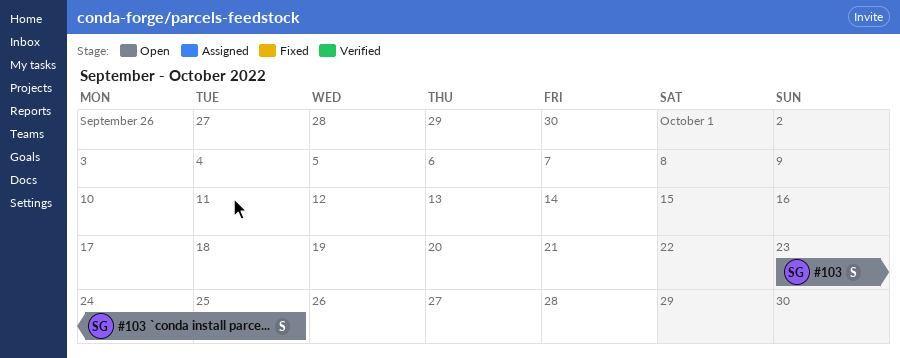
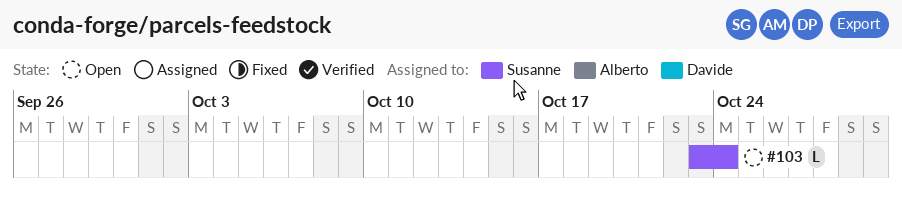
#103, estimate: S -> L
#103, due: Oct 25 -> Oct 24

